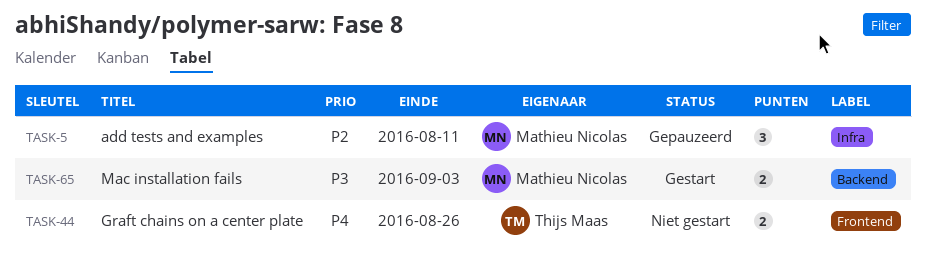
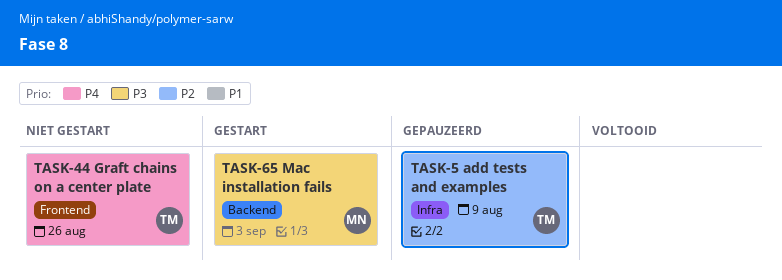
TASK-5, owner: Mathieu Nicolas -> Thijs Maas
TASK-5, due: Aug 11 -> Aug 9

